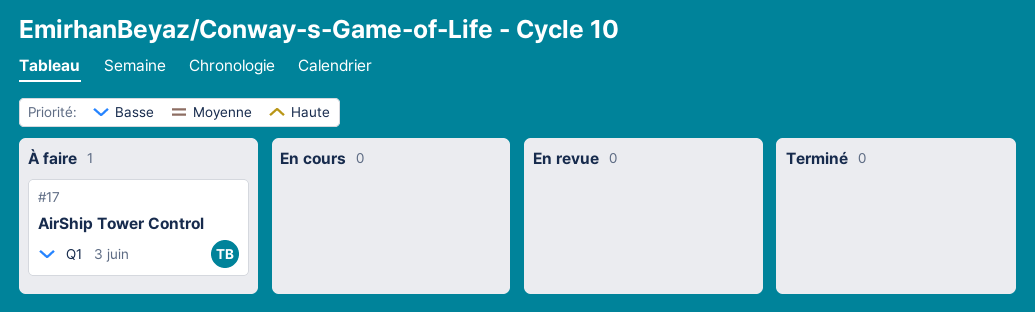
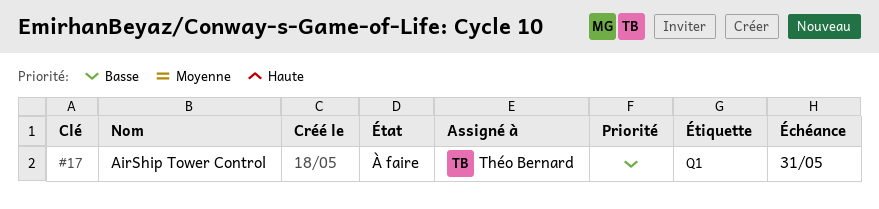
#17, due: Jun 3 -> May 31

